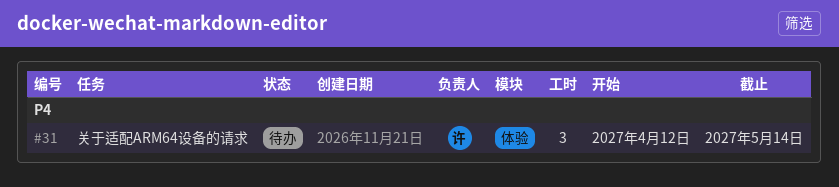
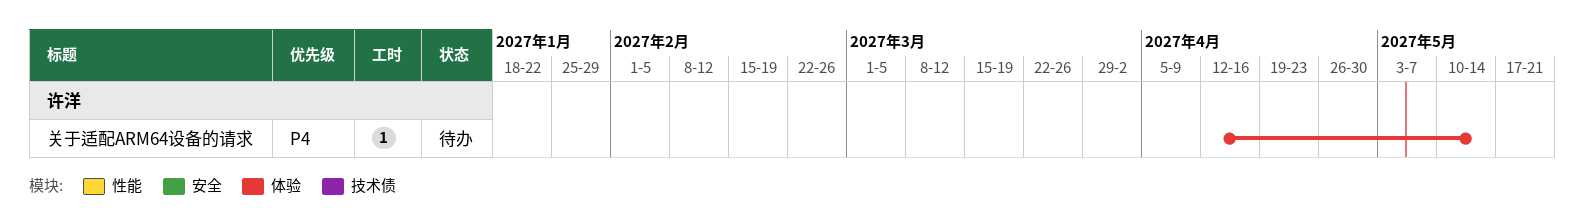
关于适配ARM64设备的请求, estimate: 3 -> 1

